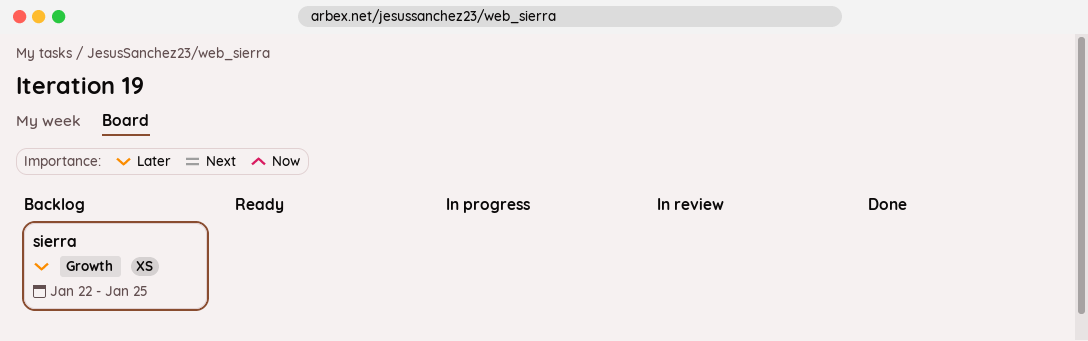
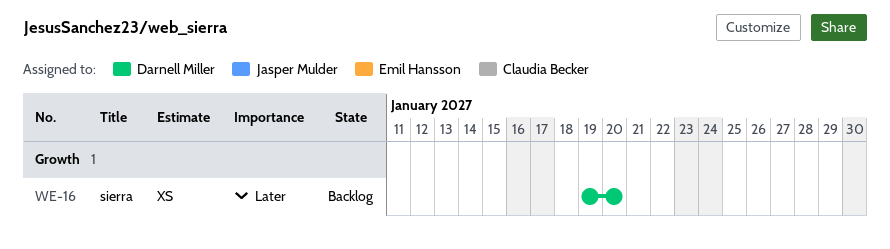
sierra, start: Jan 22 -> Jan 19
sierra, due: Jan 25 -> Jan 20

